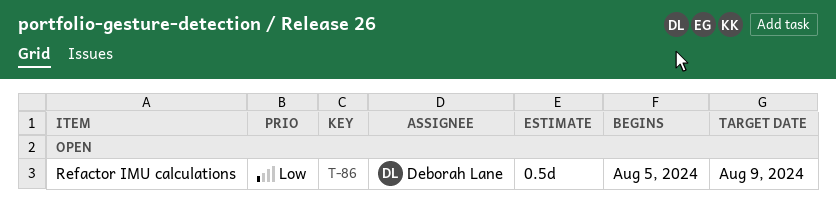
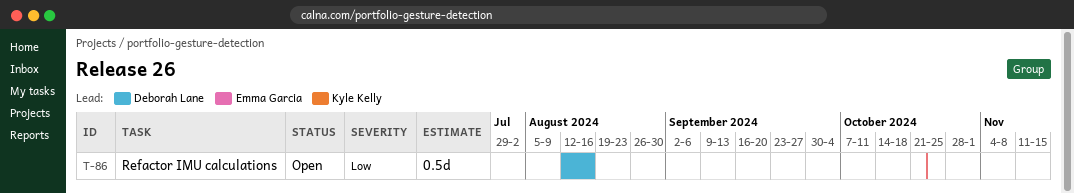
T-86, start: Aug 5 -> Aug 12
T-86, due: Aug 9 -> Aug 16

